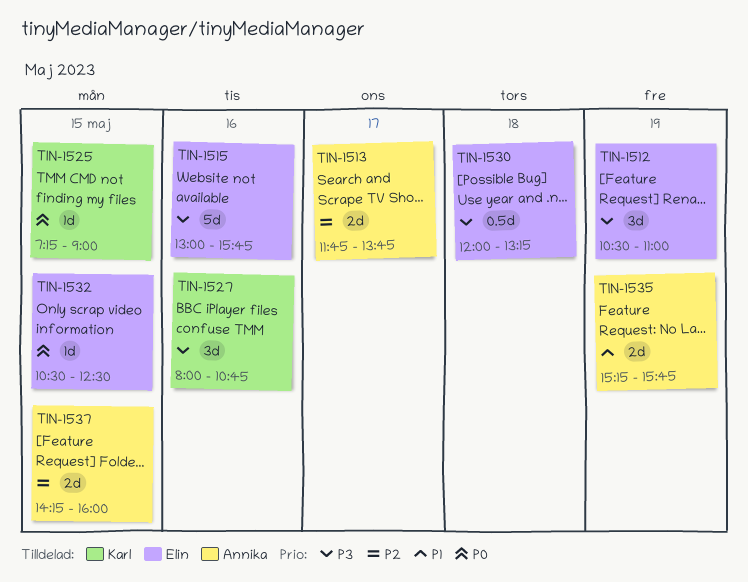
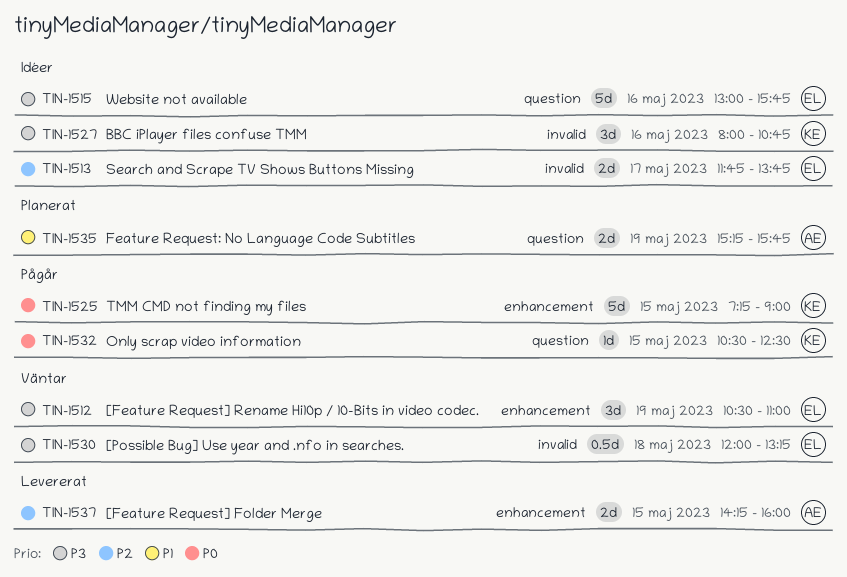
TIN-1513, owner: Annika -> Elin
TIN-1525, estimate: 1d -> 5d
TIN-1532, owner: Elin -> Karl

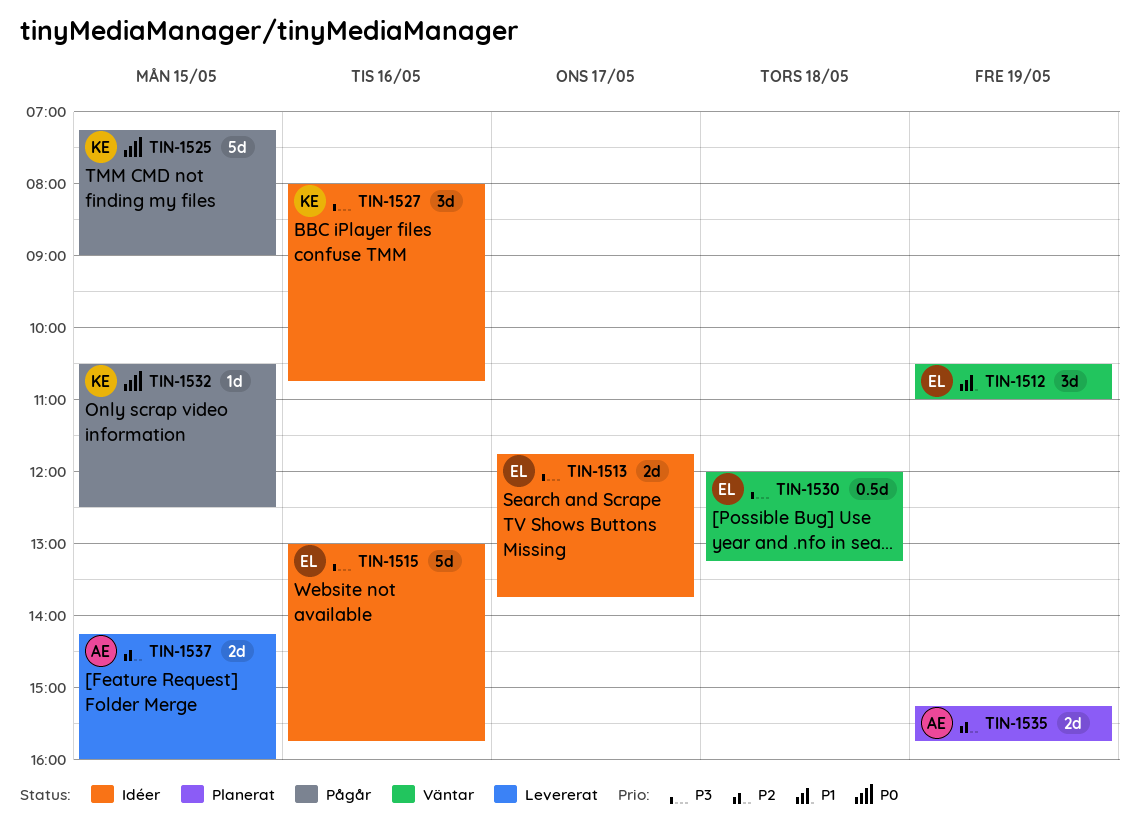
TIN-1512, priority: P3 -> P1
TIN-1513, priority: P2 -> P3
TIN-1535, priority: P1 -> P2

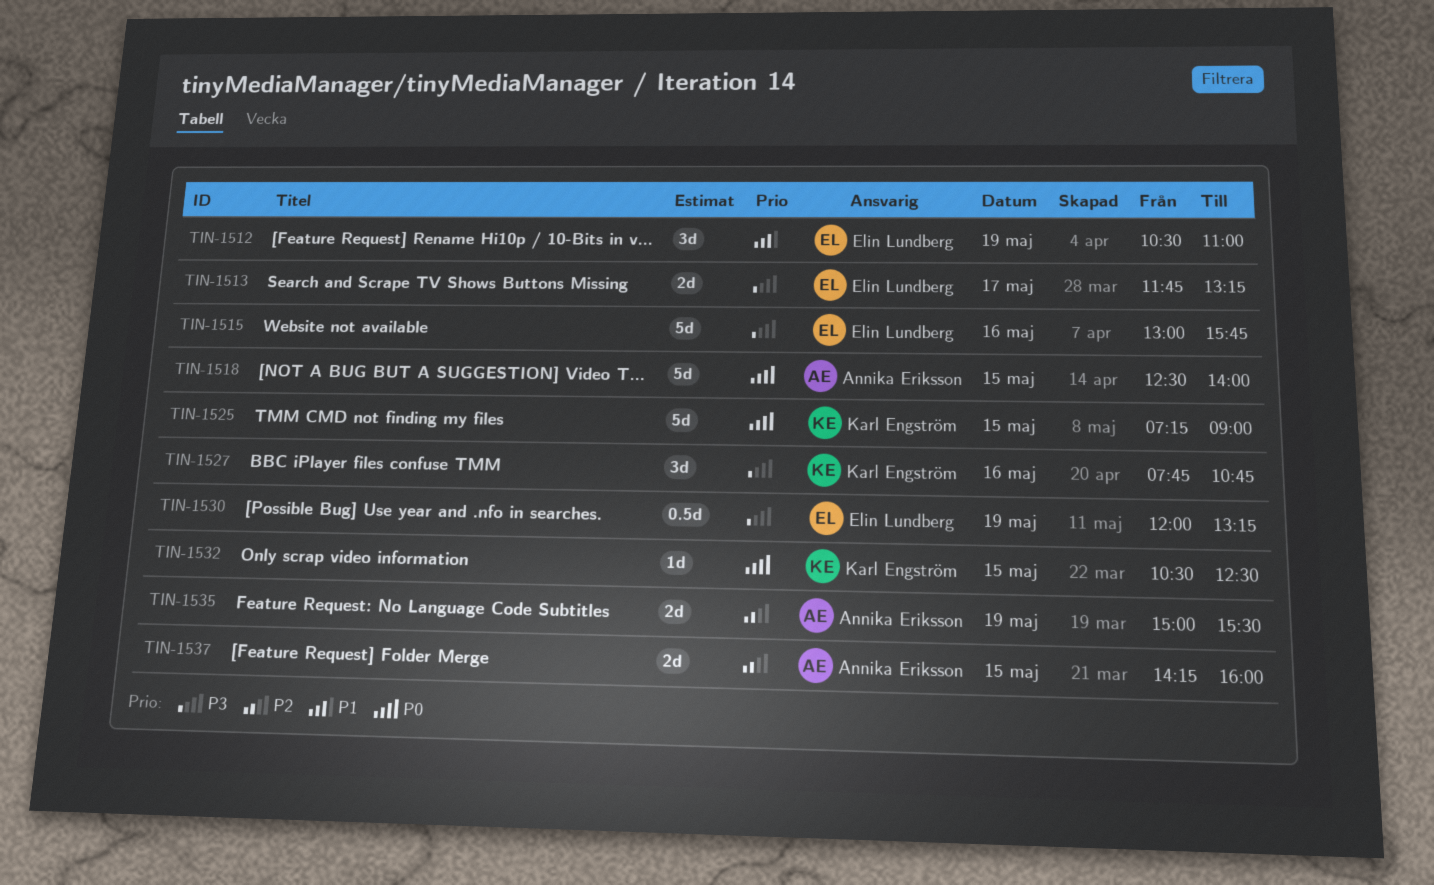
TIN-1513, ends: 13:45 -> 13:15
TIN-1518: none -> present
TIN-1527, begins: 08:00 -> 07:45
TIN-1530, day: May 18 -> May 19
TIN-1535, begins: 15:15 -> 15:00
TIN-1535, ends: 15:45 -> 15:30

